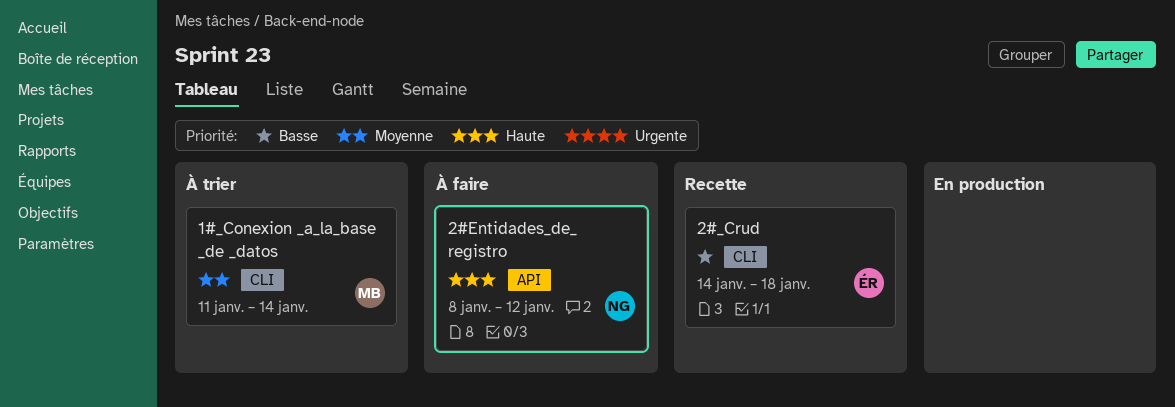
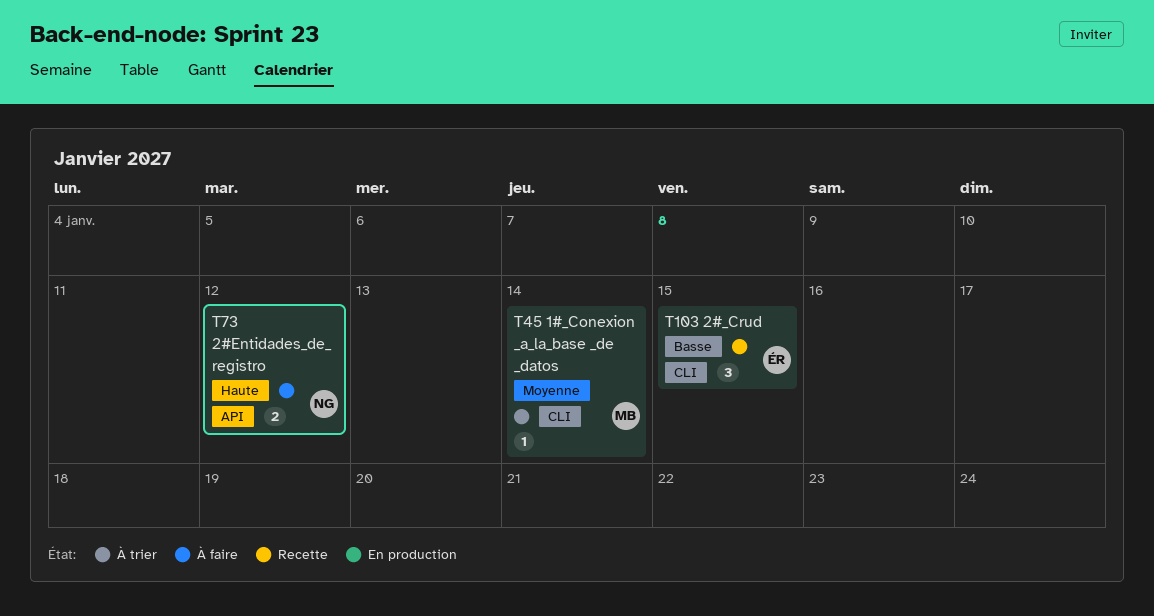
2#_Crud, due: Jan 18 -> Jan 15

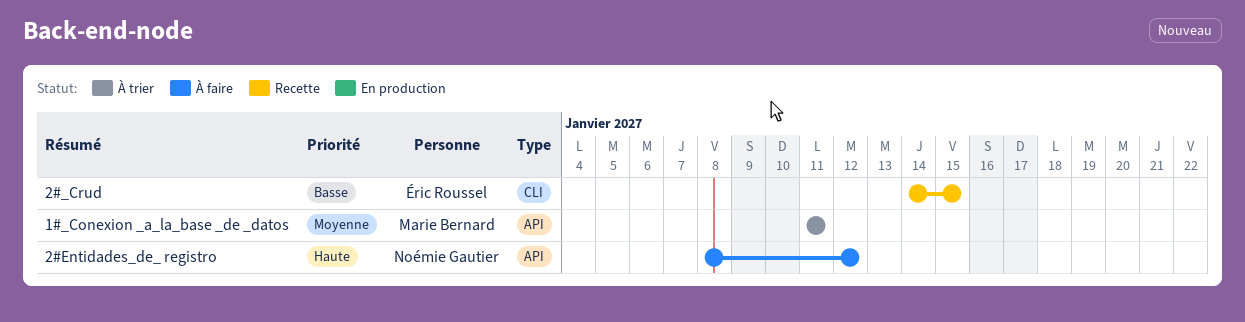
1#_Conexion _a_la_base _de _datos, label: CLI -> API
1#_Conexion _a_la_base _de _datos, due: Jan 14 -> Jan 11

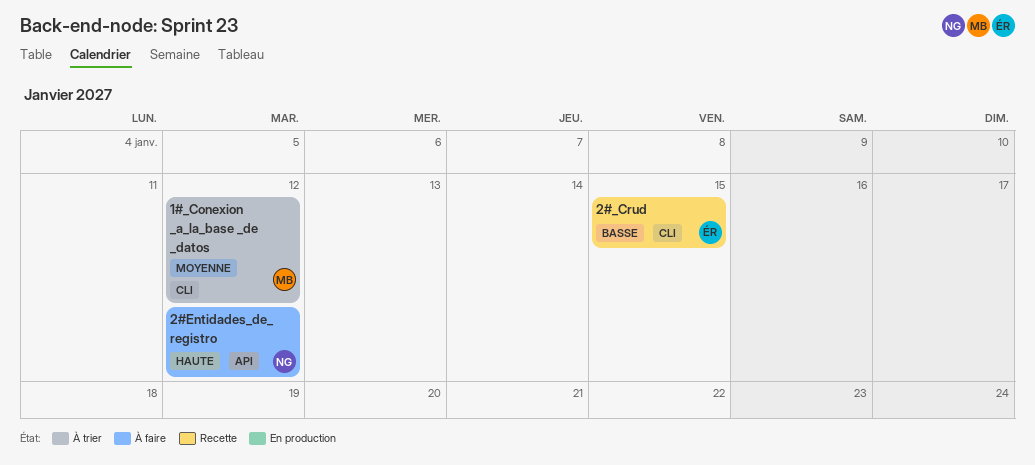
1#_Conexion _a_la_base _de _datos, label: API -> CLI
1#_Conexion _a_la_base _de _datos, due: Jan 11 -> Jan 12

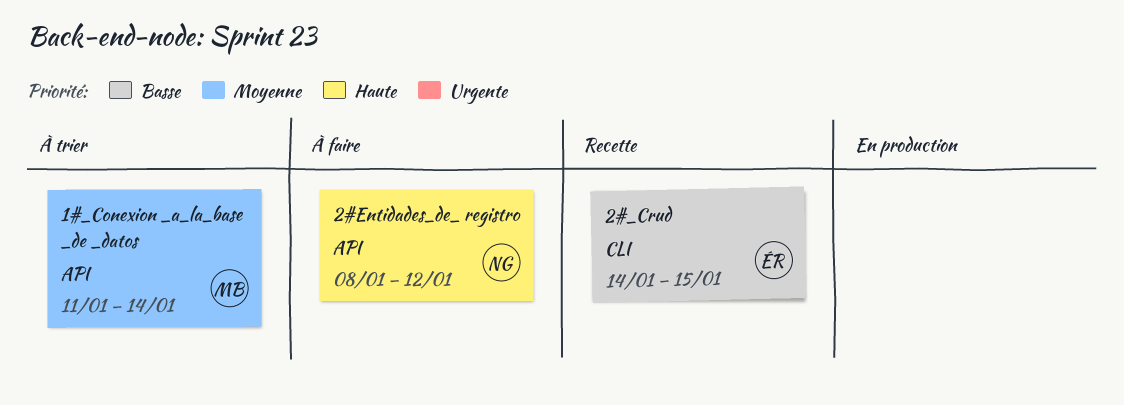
1#_Conexion _a_la_base _de _datos, label: CLI -> API
1#_Conexion _a_la_base _de _datos, due: Jan 12 -> Jan 14

